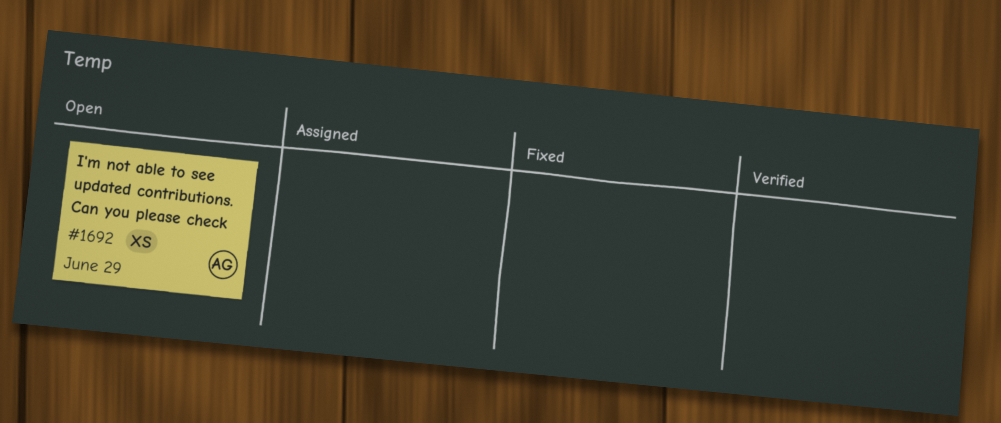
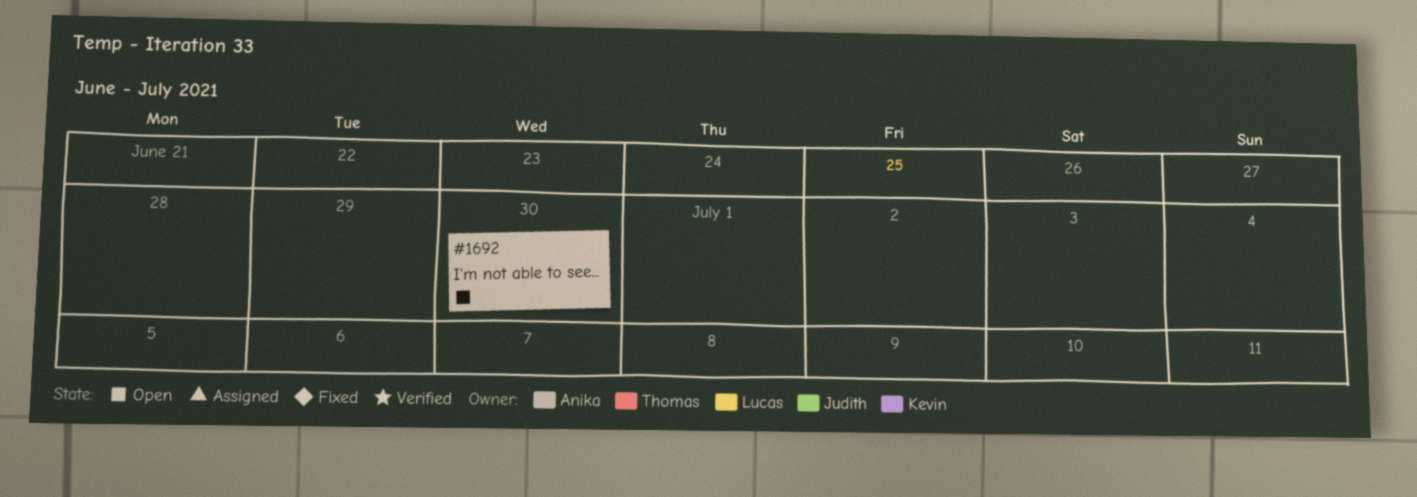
#1692, due: Jun 29 -> Jun 30

